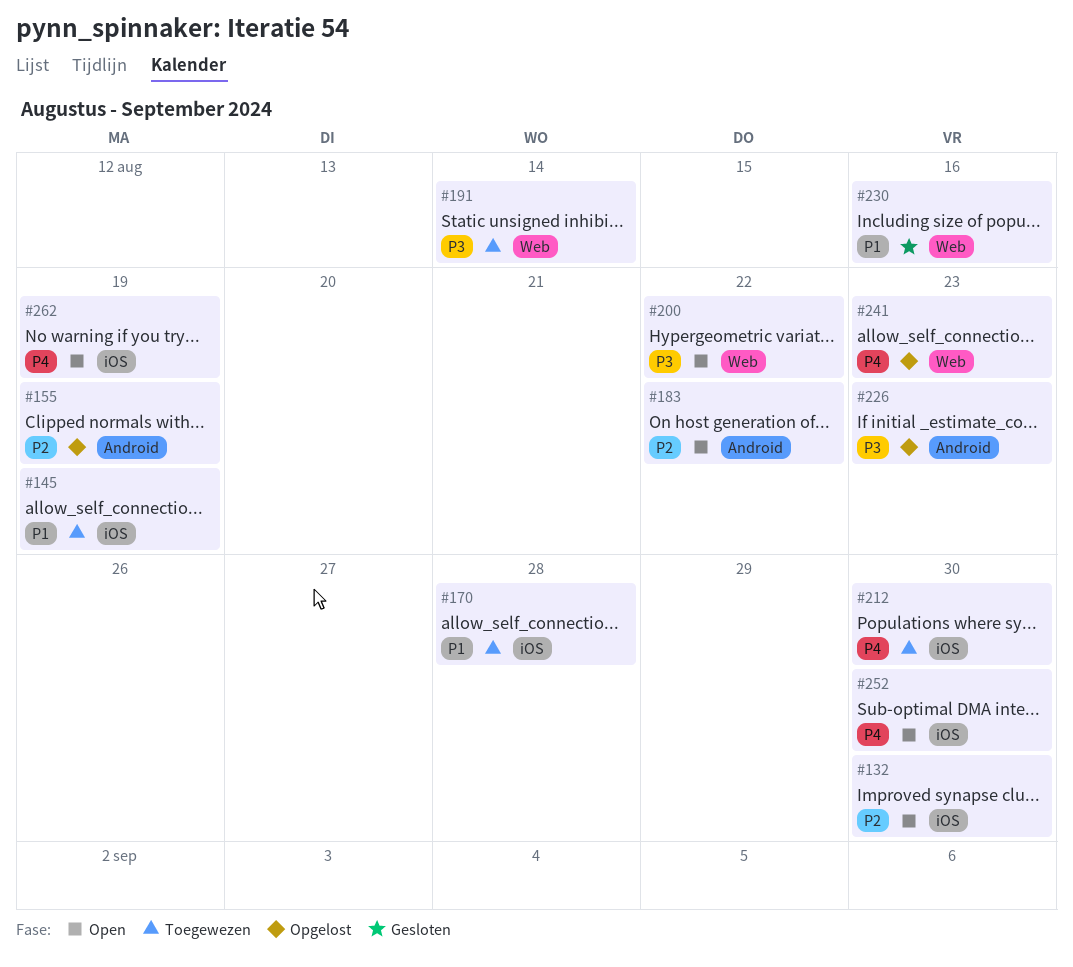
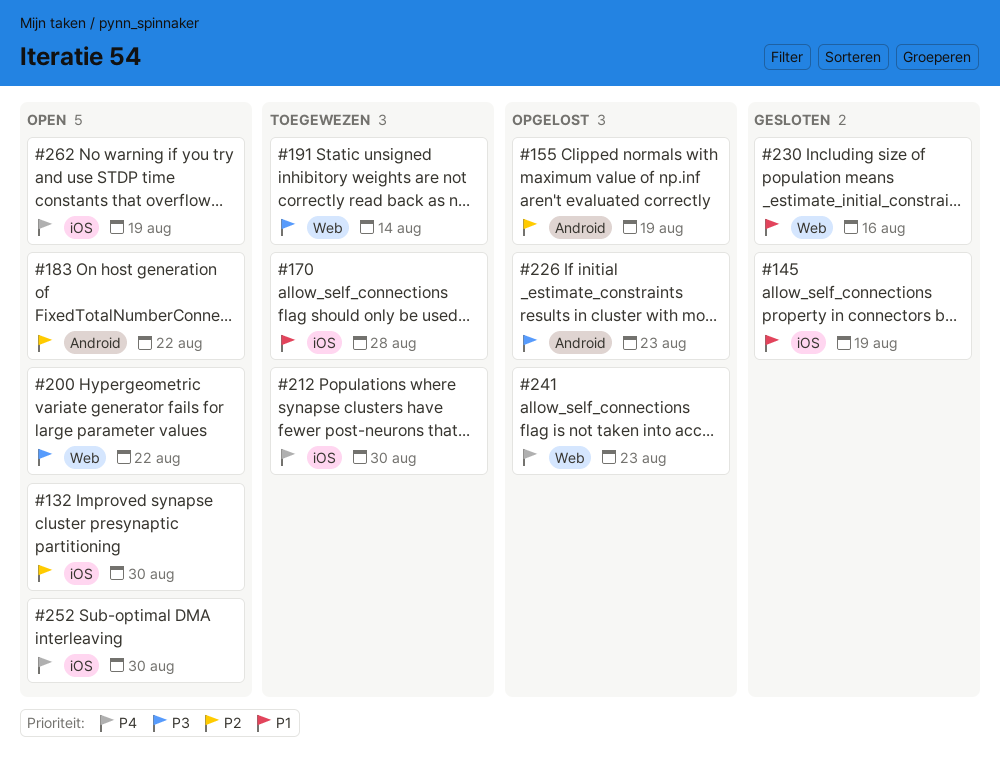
#145, status: Toegewezen -> Gesloten

